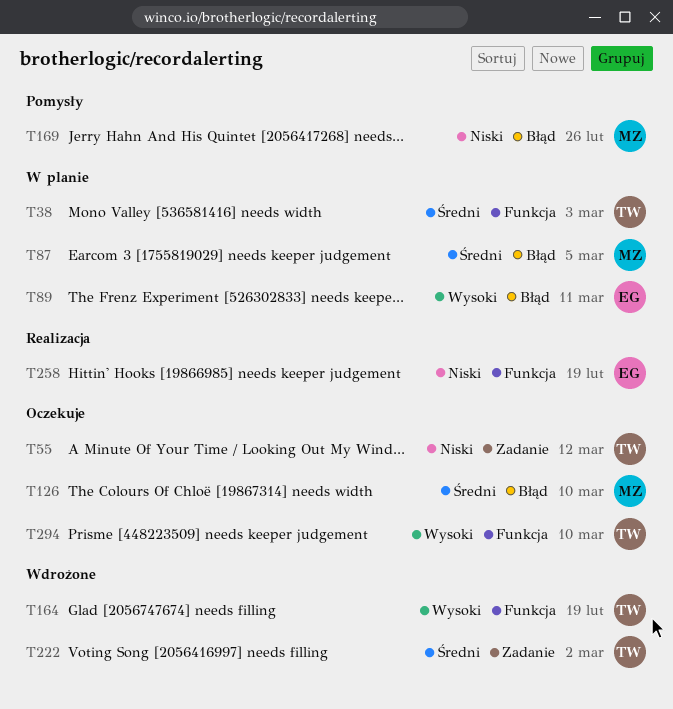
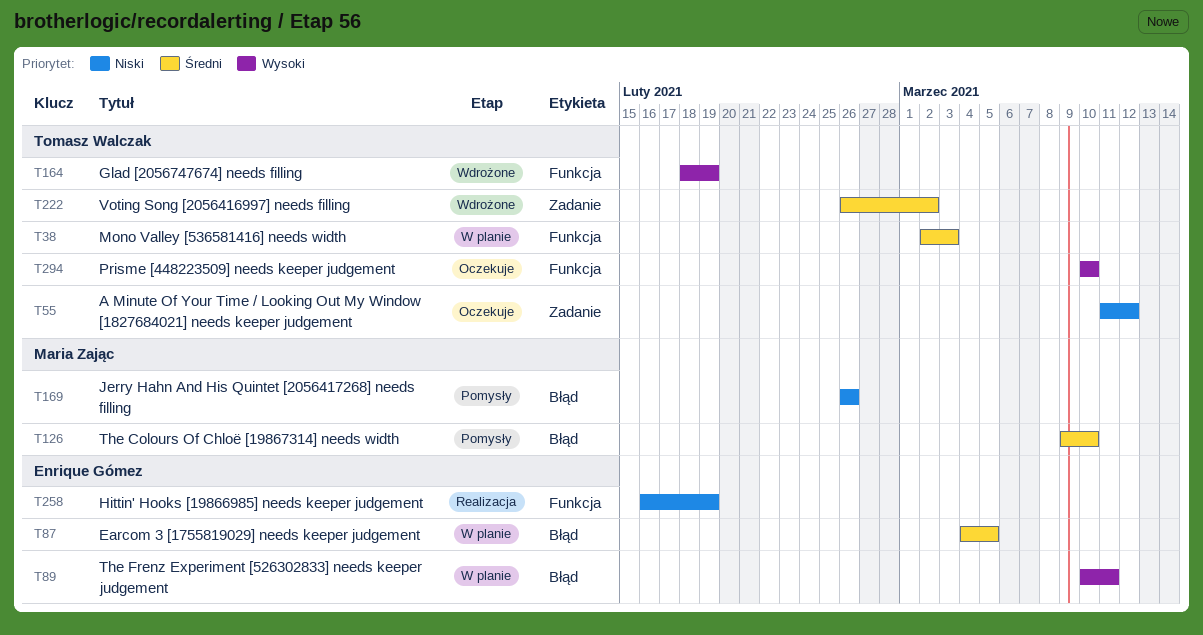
T87, owner: Maria Zając -> Enrique Gómez
T126, status: Oczekuje -> Pomysły

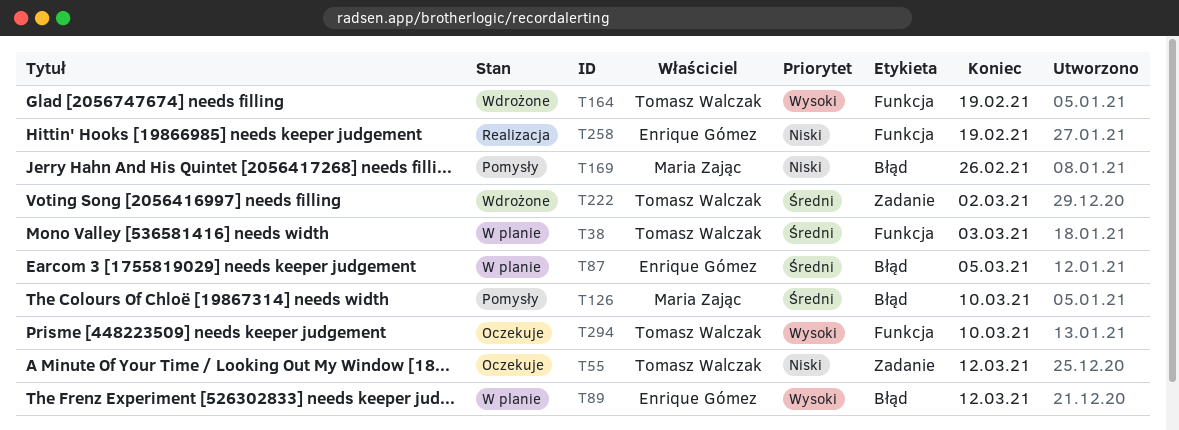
T89, due: Mar 11 -> Mar 12

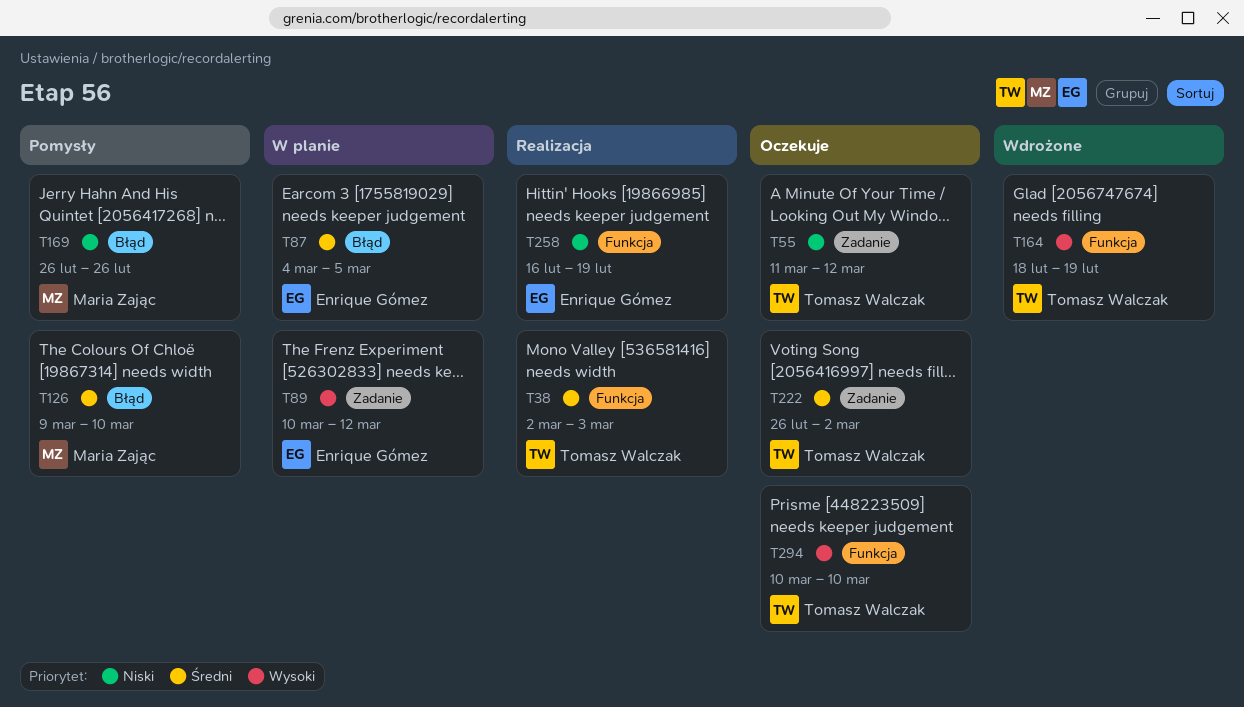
T38, status: W planie -> Realizacja
T89, label: Błąd -> Zadanie
T222, status: Wdrożone -> Oczekuje

